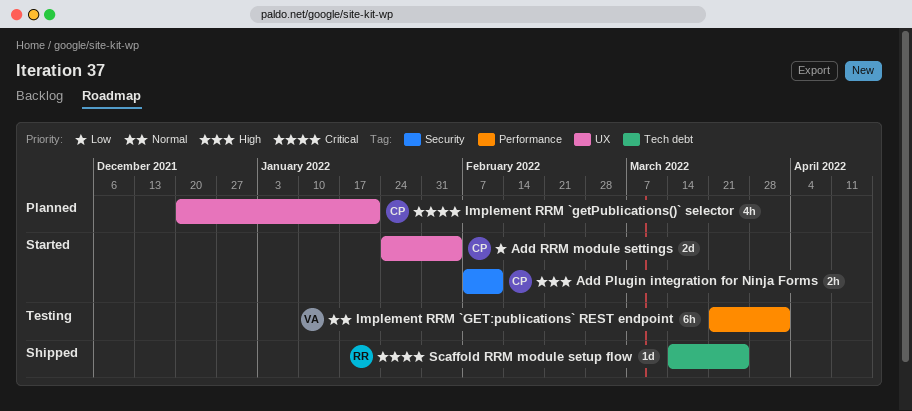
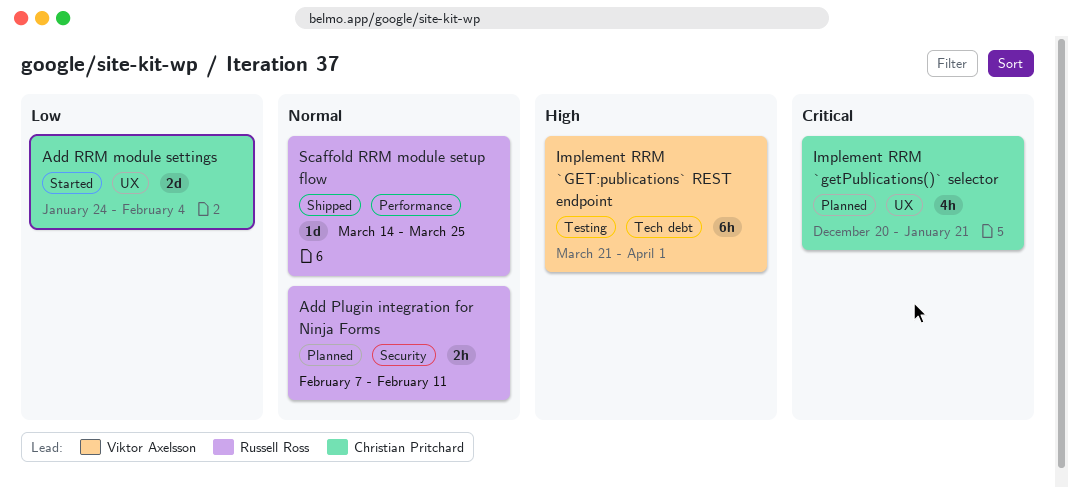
Add Plugin integration for Ninja Forms, status: Started -> Planned
Add Plugin integration for Ninja Forms, owner: Christian Pritchard -> Russell Ross
Add Plugin integration for Ninja Forms, priority: High -> Normal
Implement RRM `GET:publications` REST endpoint, priority: Normal -> High
Implement RRM `GET:publications` REST endpoint, label: Performance -> Tech debt
Scaffold RRM module setup flow, priority: Critical -> Normal
Scaffold RRM module setup flow, label: Tech debt -> Performance

